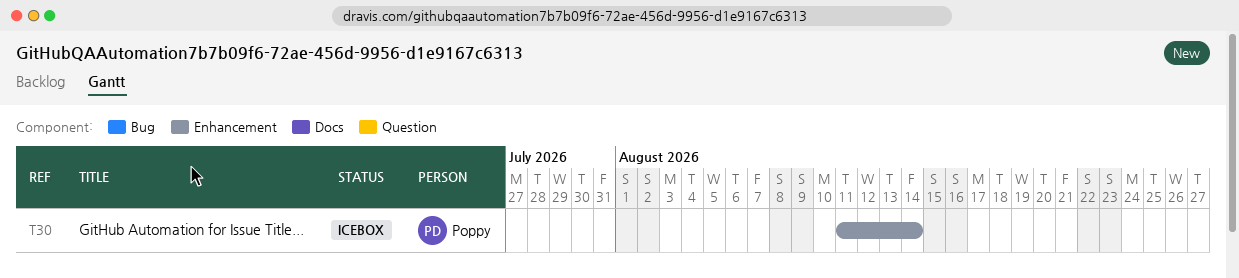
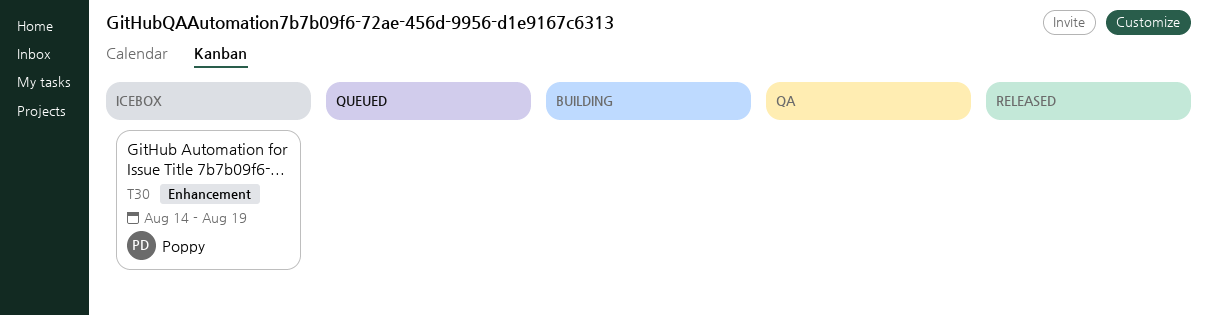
T30, start: Aug 11 -> Aug 14
T30, due: Aug 14 -> Aug 19

